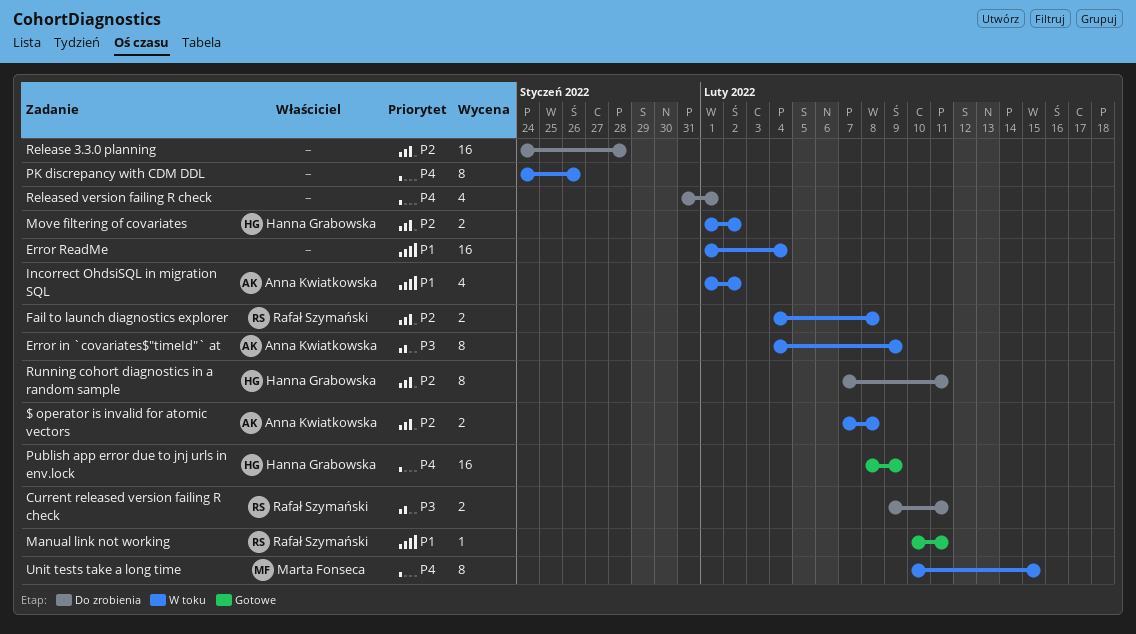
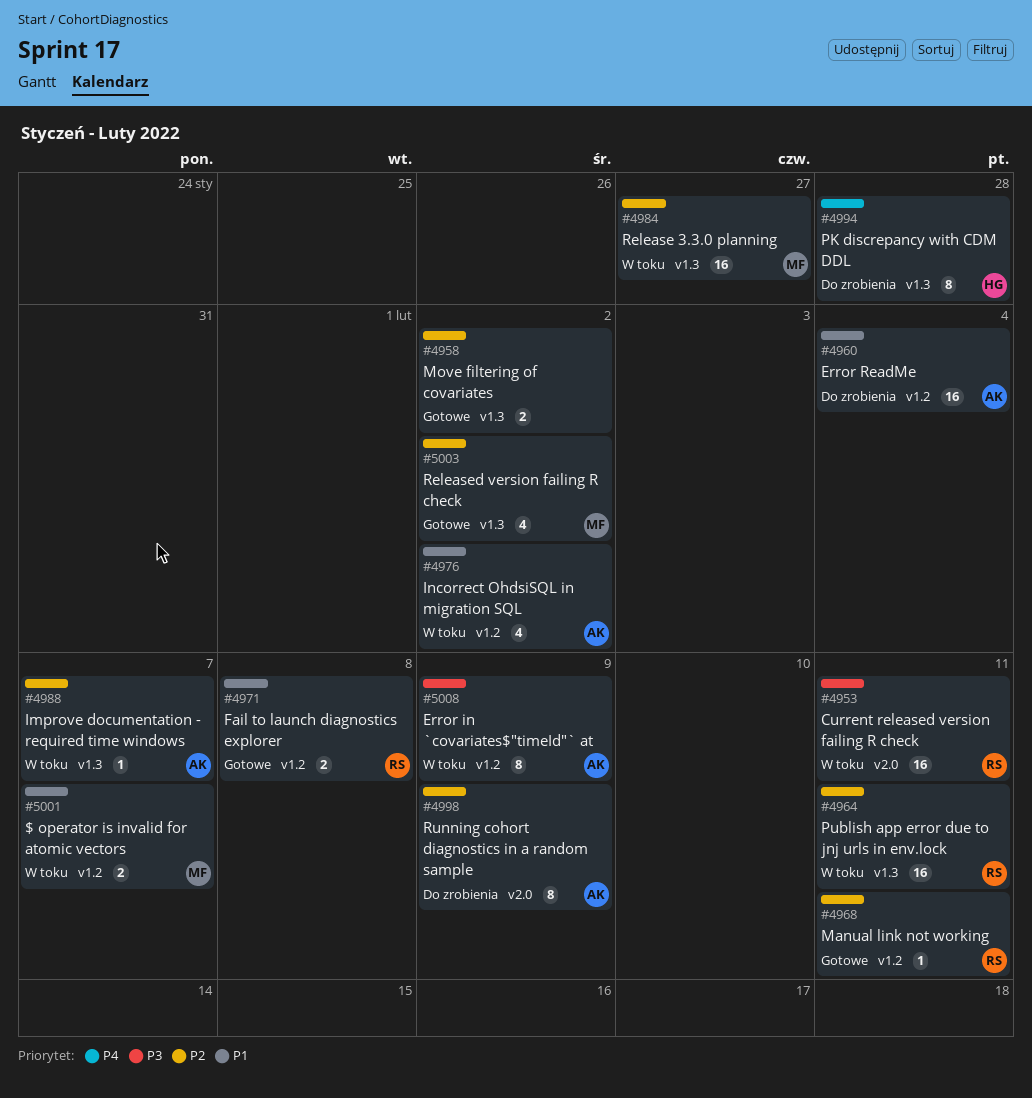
$ operator is invalid for atomic vectors, owner: Anna Kwiatkowska -> Marta Fonseca
$ operator is invalid for atomic vectors, priority: P2 -> P1
$ operator is invalid for atomic vectors, due: Feb 8 -> Feb 7
Current released version failing R check, status: Do zrobienia -> W toku
Current released version failing R check, estimate: 2 -> 16
Error ReadMe, status: W toku -> Do zrobienia
Error ReadMe, owner: none -> Anna Kwiatkowska
Fail to launch diagnostics explorer, status: W toku -> Gotowe
Fail to launch diagnostics explorer, priority: P2 -> P1
Improve documentation - required time windows: none -> present
Manual link not working, priority: P1 -> P2
Move filtering of covariates, status: W toku -> Gotowe
Move filtering of covariates, owner: Hanna Grabowska -> none
PK discrepancy with CDM DDL, status: W toku -> Do zrobienia
PK discrepancy with CDM DDL, owner: none -> Hanna Grabowska
PK discrepancy with CDM DDL, due: Jan 26 -> Jan 28
Publish app error due to jnj urls in env.lock, status: Gotowe -> W toku
Publish app error due to jnj urls in env.lock, owner: Hanna Grabowska -> Rafał Szymański
Publish app error due to jnj urls in env.lock, priority: P4 -> P2
Publish app error due to jnj urls in env.lock, due: Feb 9 -> Feb 11
Release 3.3.0 planning, status: Do zrobienia -> W toku
Release 3.3.0 planning, owner: none -> Marta Fonseca
Release 3.3.0 planning, due: Jan 28 -> Jan 27
Released version failing R check, status: Do zrobienia -> Gotowe
Released version failing R check, owner: none -> Marta Fonseca
Released version failing R check, priority: P4 -> P2
Released version failing R check, due: Feb 1 -> Feb 2
Running cohort diagnostics in a random sample, owner: Hanna Grabowska -> Anna Kwiatkowska
Running cohort diagnostics in a random sample, due: Feb 11 -> Feb 9
Unit tests take a long time: present -> none

